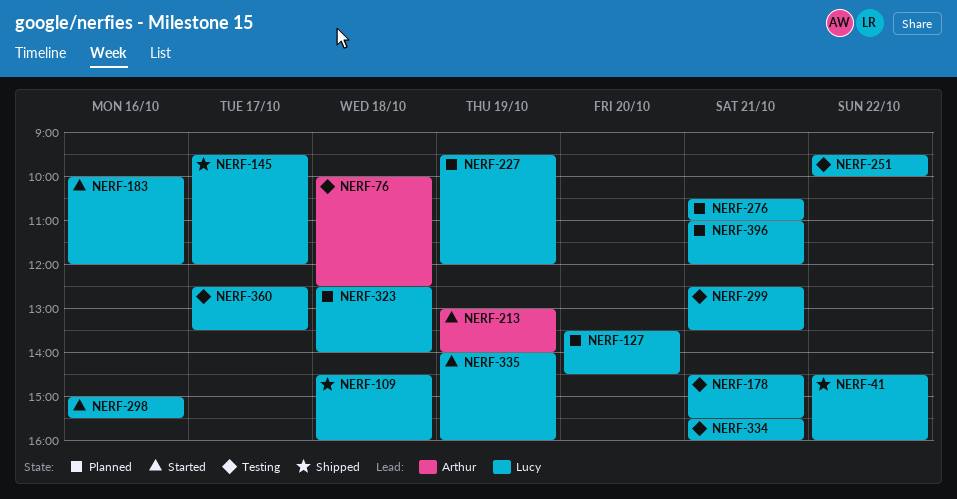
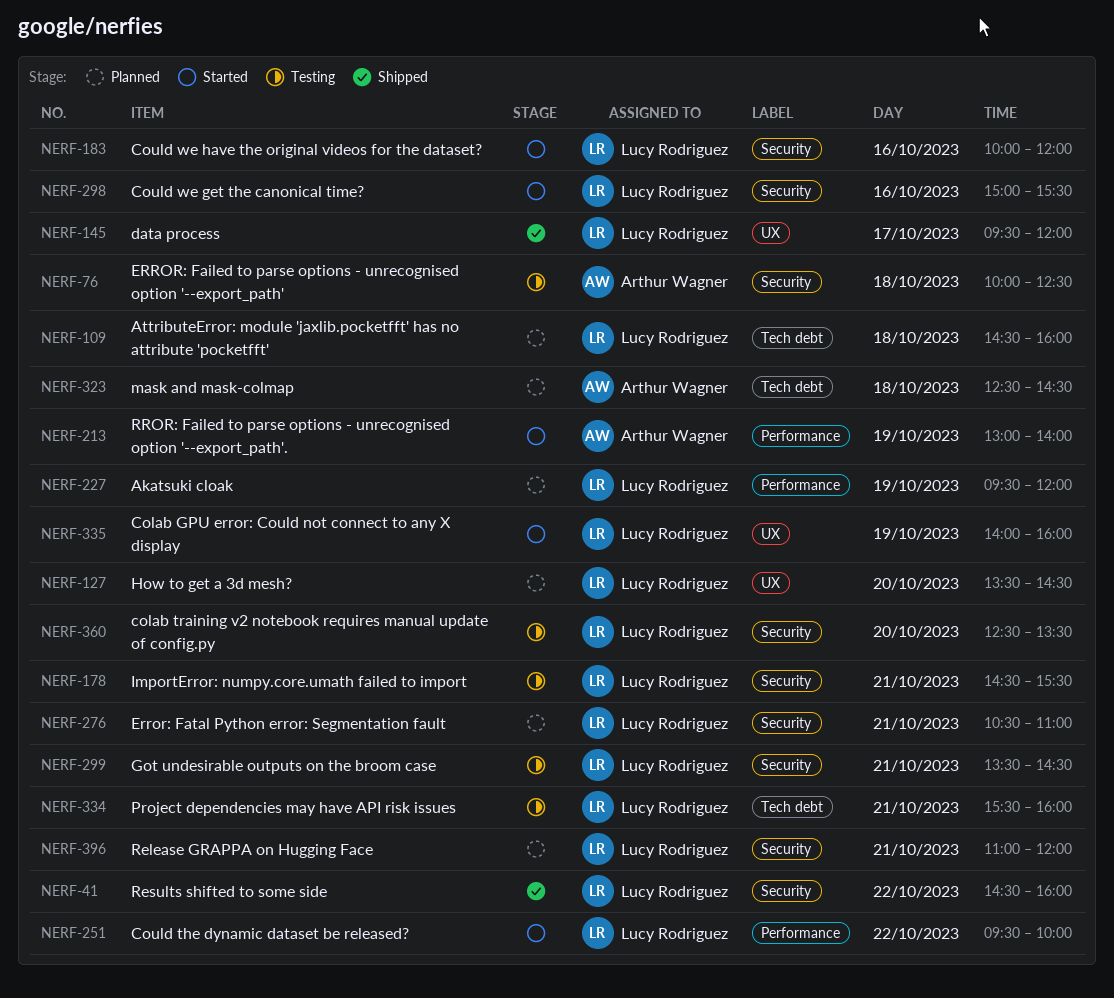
NERF-109, status: Shipped -> Planned
NERF-251, status: Testing -> Started
NERF-299, begins: 12:30 -> 13:30
NERF-299, ends: 13:30 -> 14:30
NERF-323, owner: Lucy Rodriguez -> Arthur Wagner
NERF-323, ends: 14:00 -> 14:30
NERF-360, day: Oct 17 -> Oct 20

